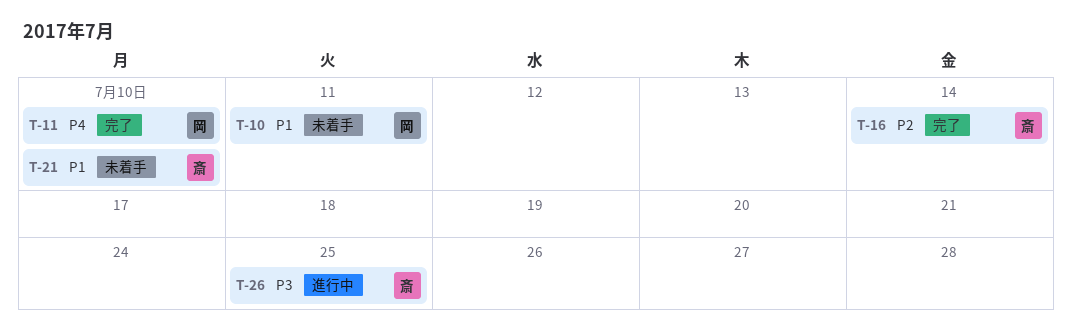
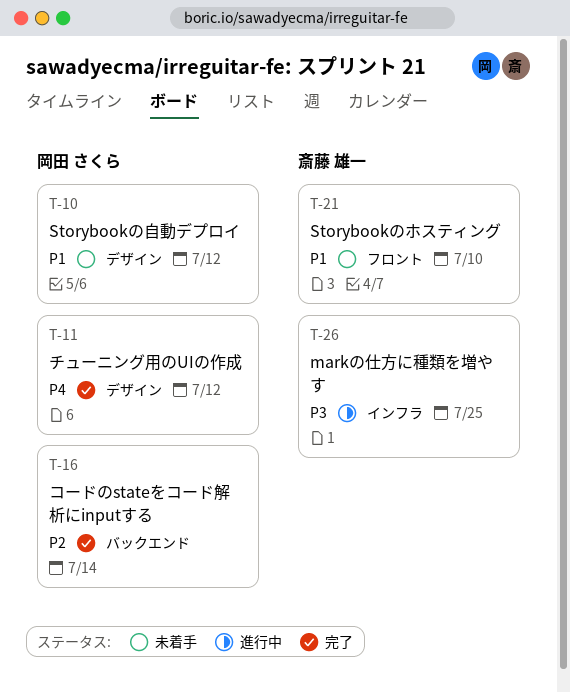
T-10, due: Jul 11 -> Jul 12
T-11, due: Jul 10 -> Jul 12
T-16, owner: 斎藤 雄一 -> 岡田 さくら

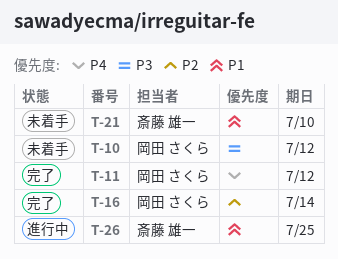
T-10, priority: P1 -> P3
T-26, priority: P3 -> P1

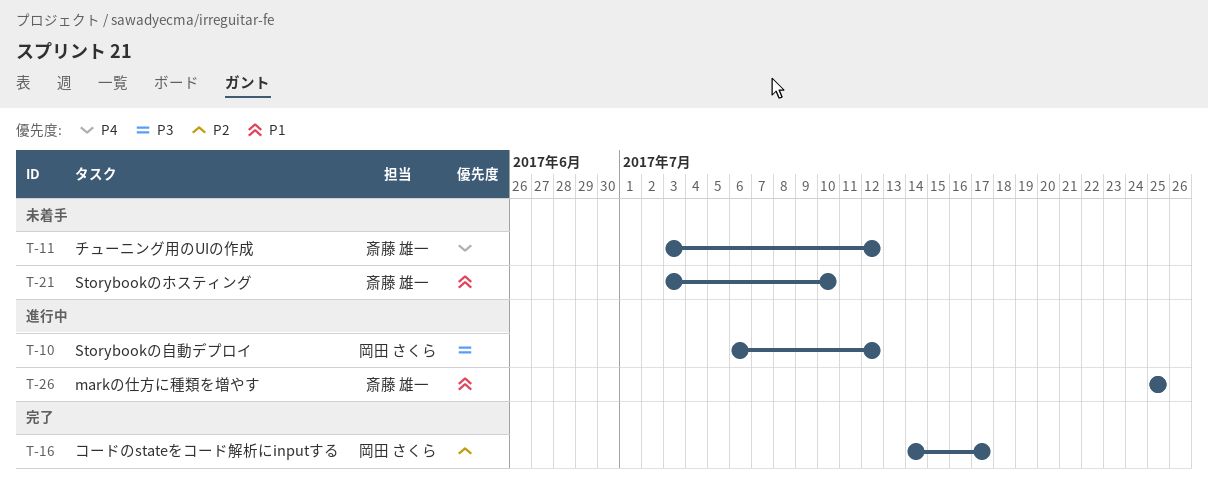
T-10, status: 未着手 -> 進行中
T-11, status: 完了 -> 未着手
T-11, owner: 岡田 さくら -> 斎藤 雄一
T-16, due: Jul 14 -> Jul 17

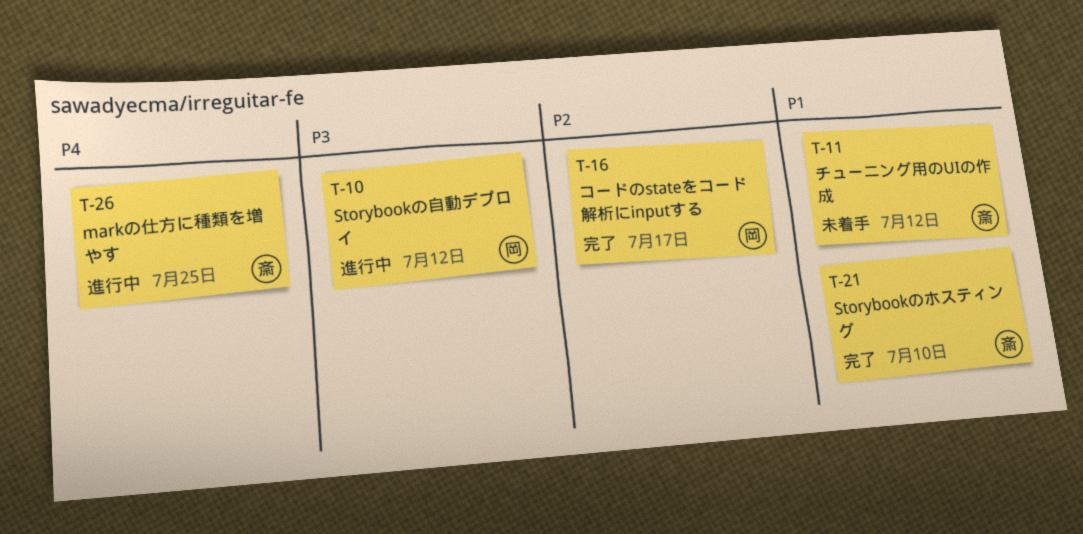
T-11, priority: P4 -> P1
T-21, status: 未着手 -> 完了
T-26, priority: P1 -> P4

